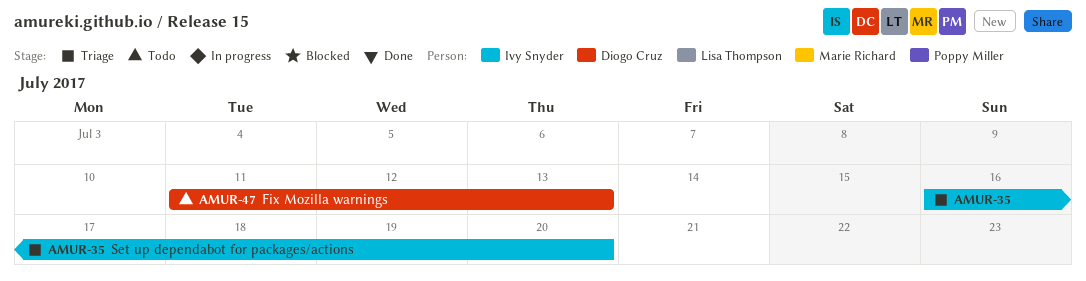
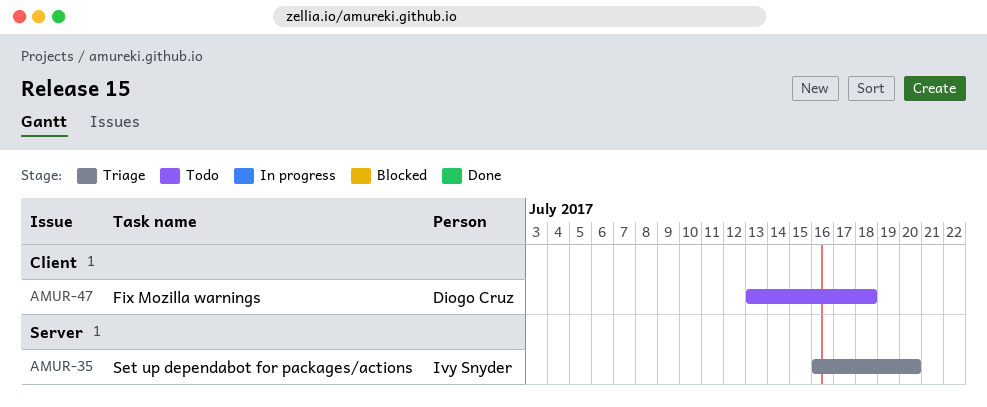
AMUR-47, start: Jul 11 -> Jul 13
AMUR-47, due: Jul 13 -> Jul 18

